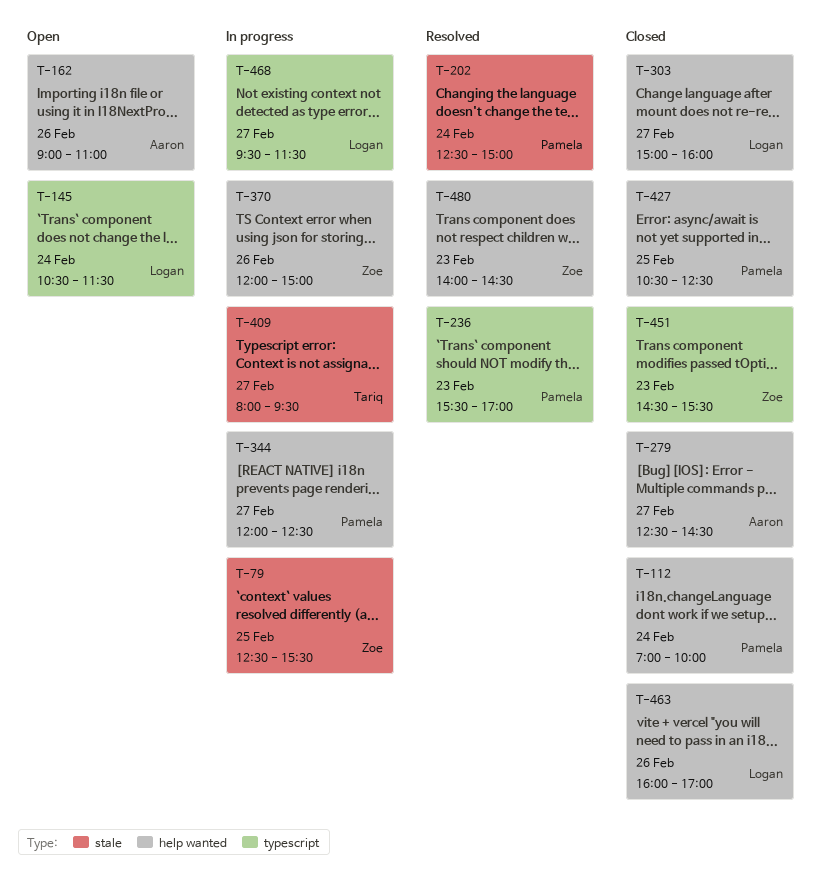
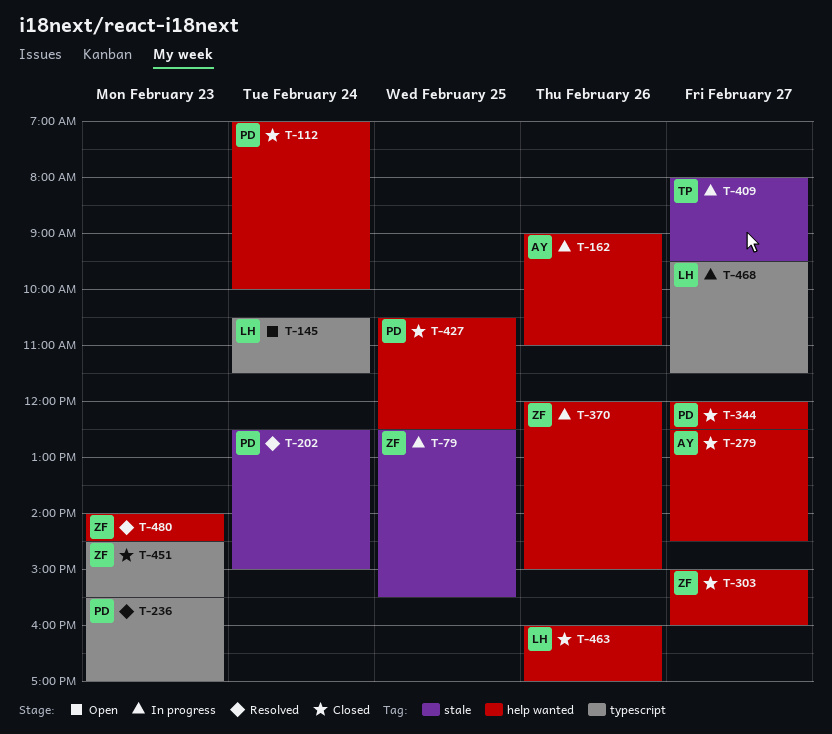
T-162, status: Open -> In progress
T-303, owner: Logan -> Zoe
T-344, status: In progress -> Closed

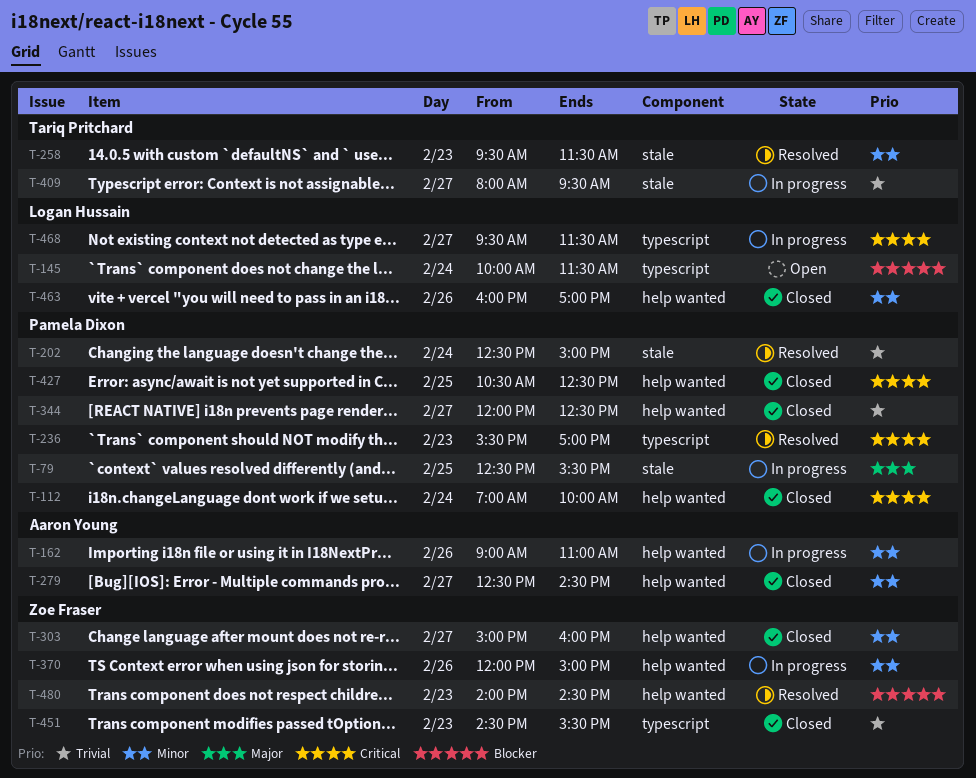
T-79, owner: Zoe Fraser -> Pamela Dixon
T-145, begins: 10:30 -> 10:00
T-258: none -> present

